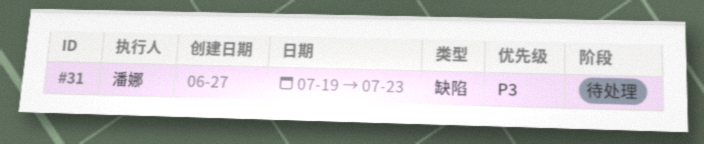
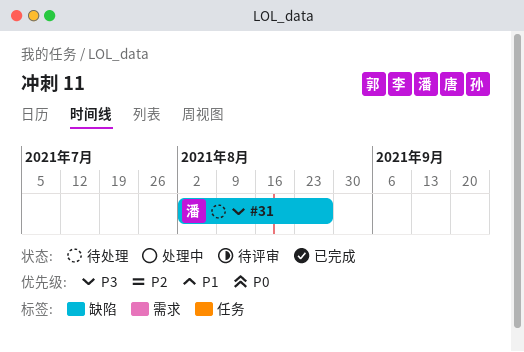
#31, start: Jul 19 -> Aug 2
#31, due: Jul 23 -> Aug 27

